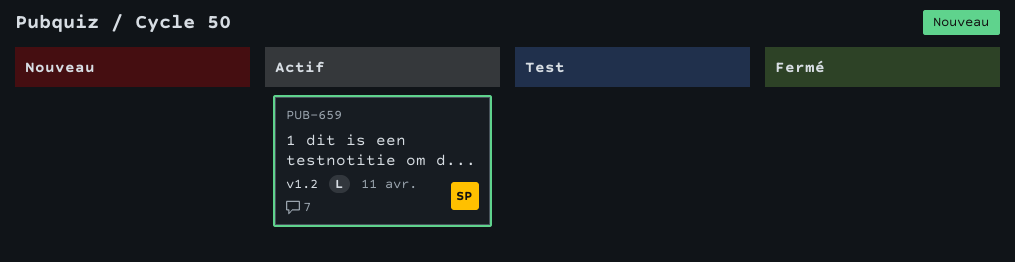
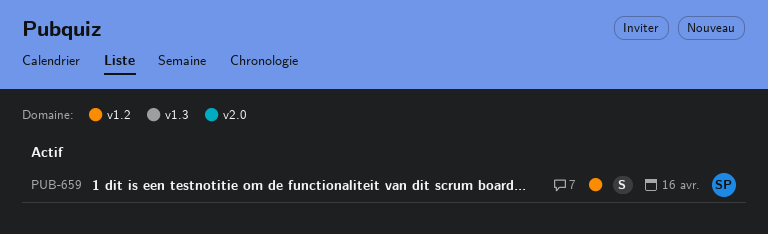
PUB-659, estimate: L -> S
PUB-659, due: Apr 11 -> Apr 16

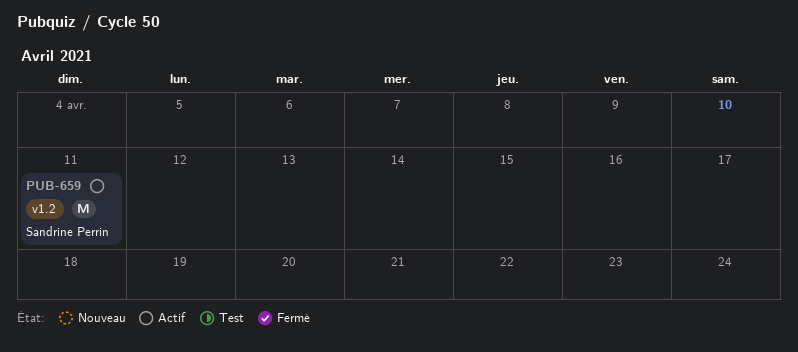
PUB-659, estimate: S -> M
PUB-659, due: Apr 16 -> Apr 11

